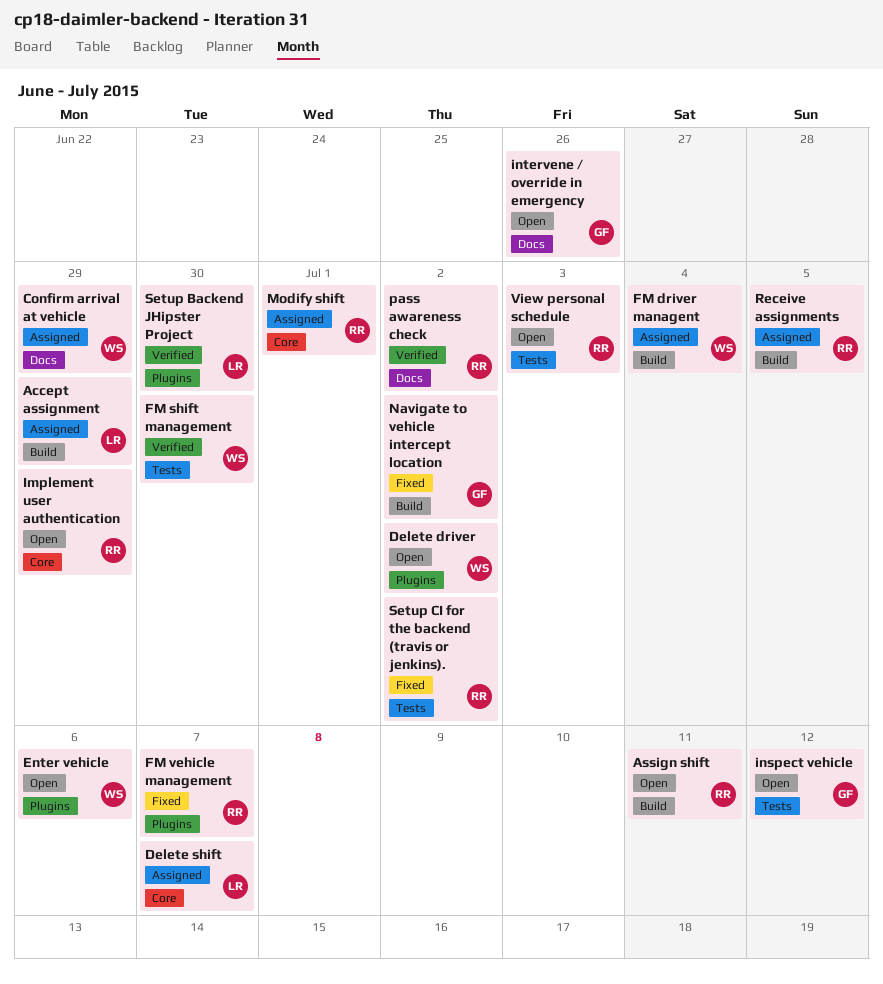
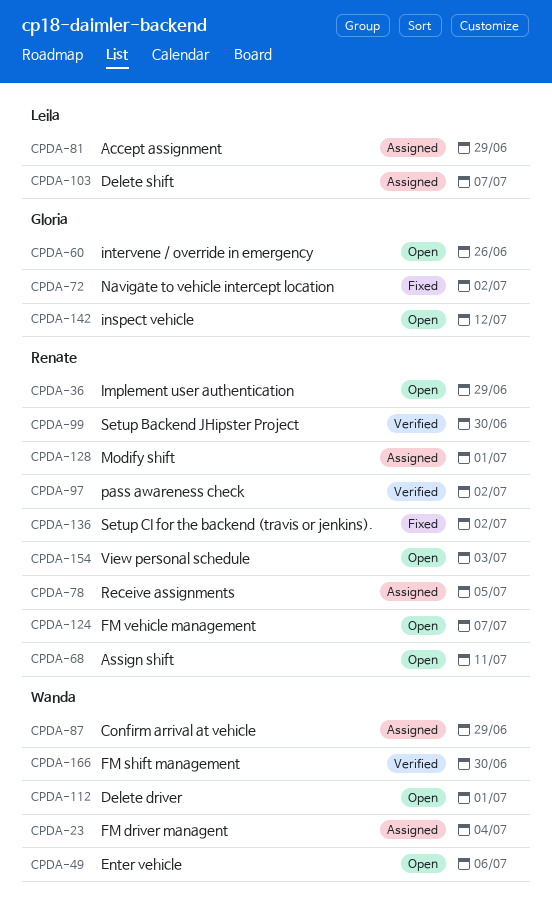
Delete driver, due: Jul 2 -> Jul 1
FM vehicle management, status: Fixed -> Open
Setup Backend JHipster Project, owner: Leila -> Renate

